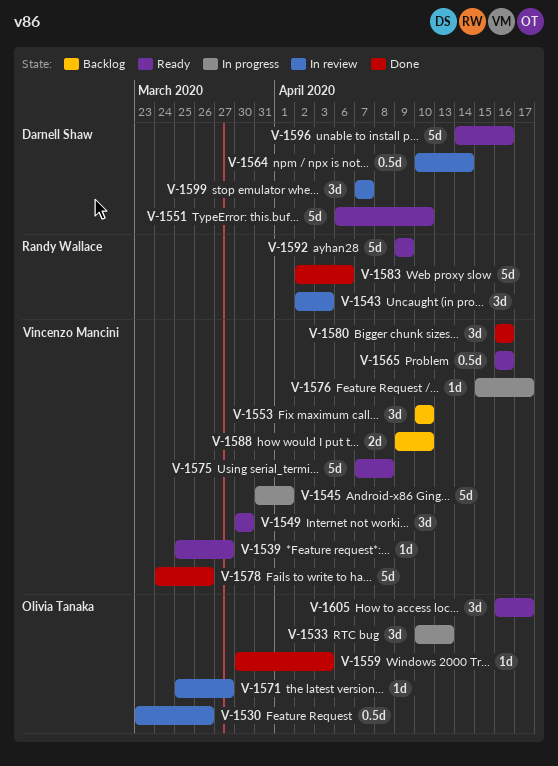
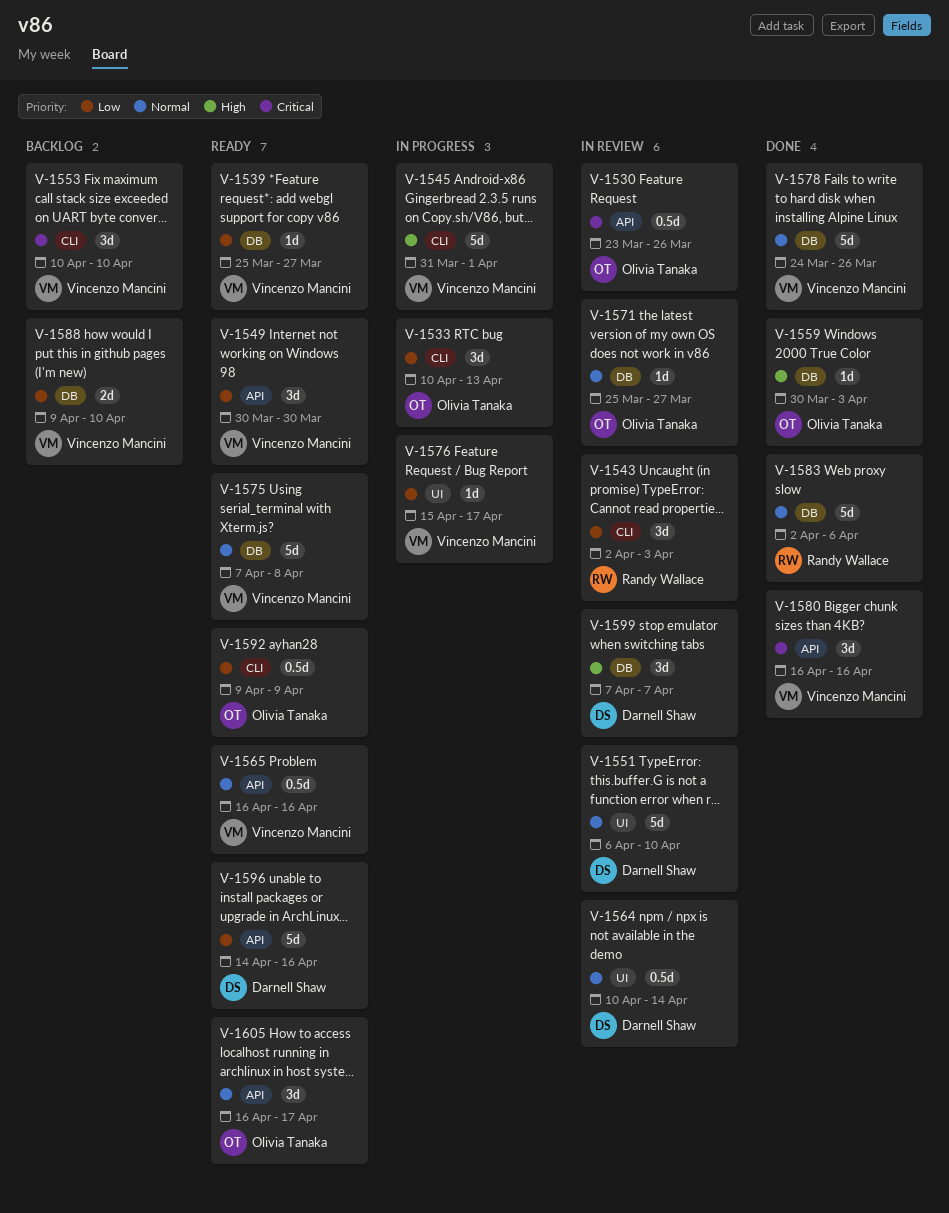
V-1551, status: Ready -> In review
V-1592, owner: Randy Wallace -> Olivia Tanaka
V-1592, estimate: 5d -> 0.5d

